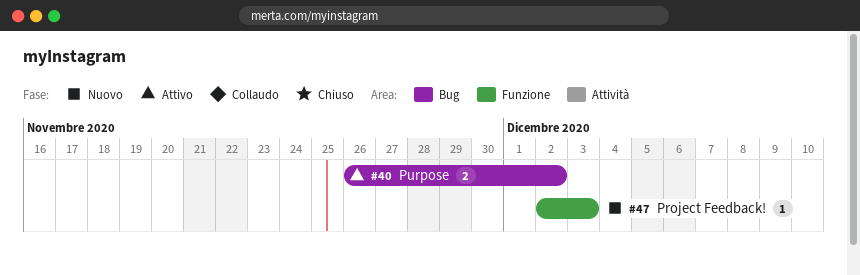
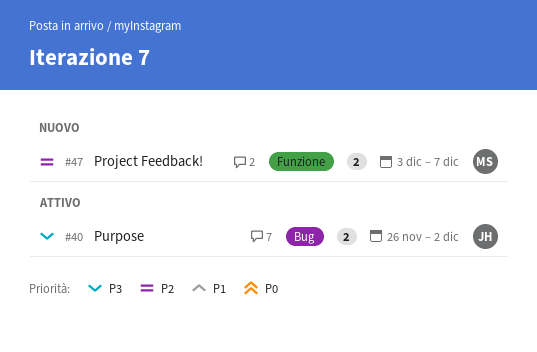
#47, estimate: 1 -> 2
#47, start: Dec 2 -> Dec 3
#47, due: Dec 3 -> Dec 7

